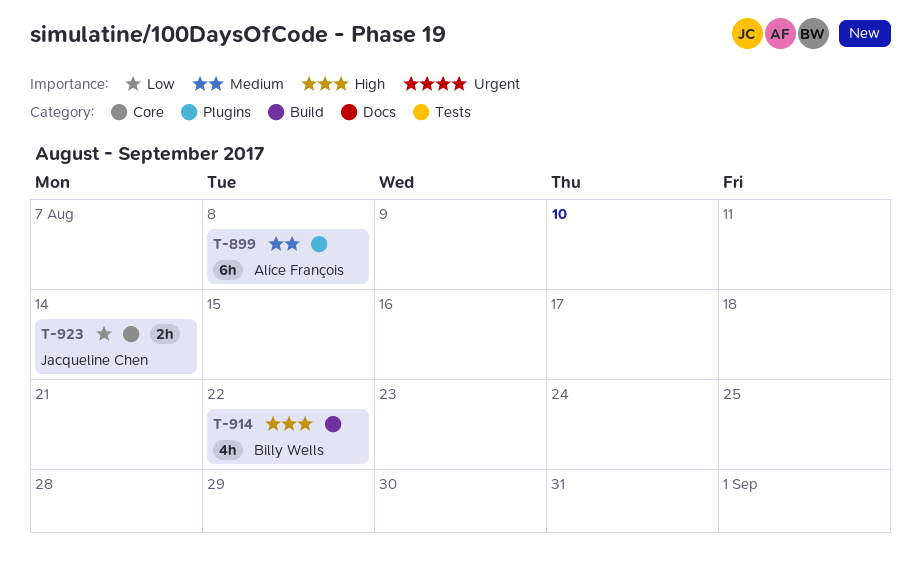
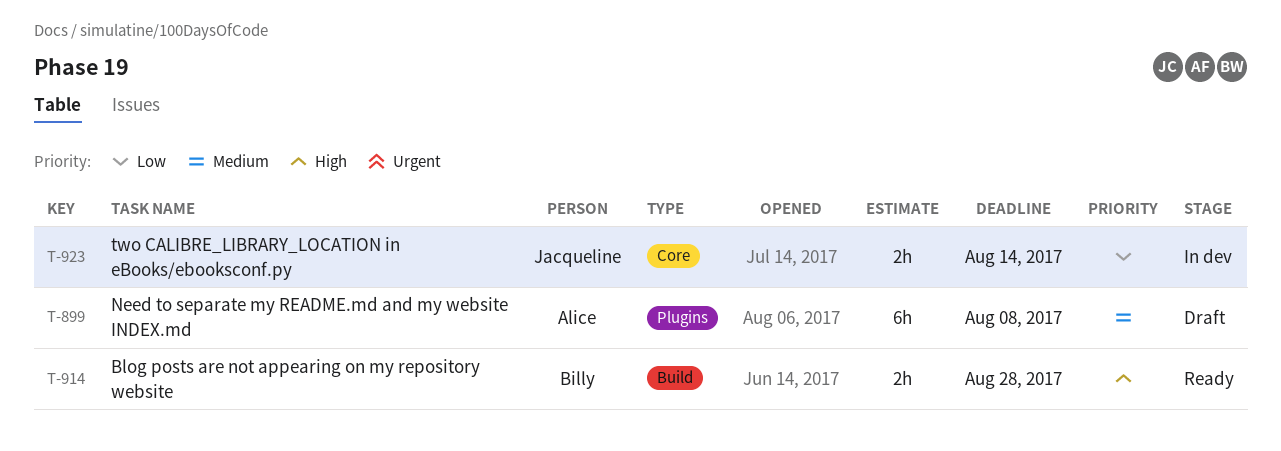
T-914, estimate: 4h -> 2h
T-914, due: Aug 22 -> Aug 28

